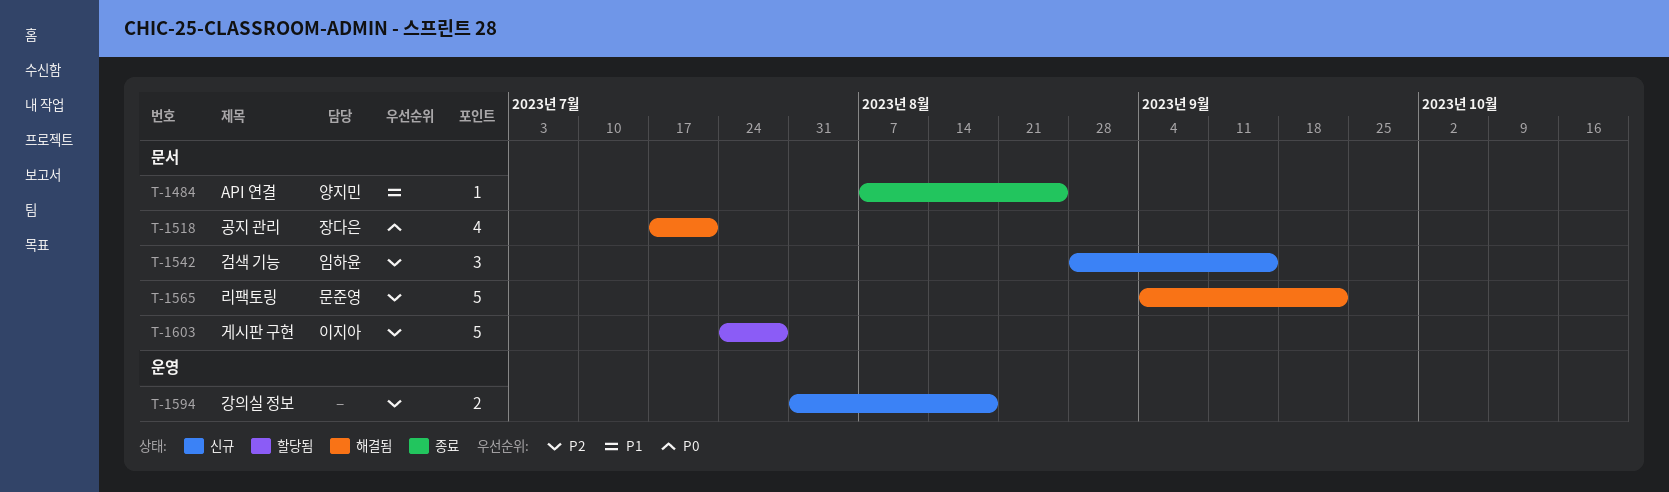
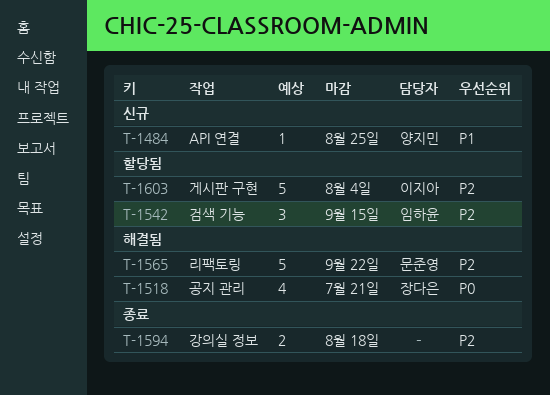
T-1484, status: 종료 -> 신규
T-1542, status: 신규 -> 할당됨
T-1594, status: 신규 -> 종료
T-1603, due: Jul 28 -> Aug 4

